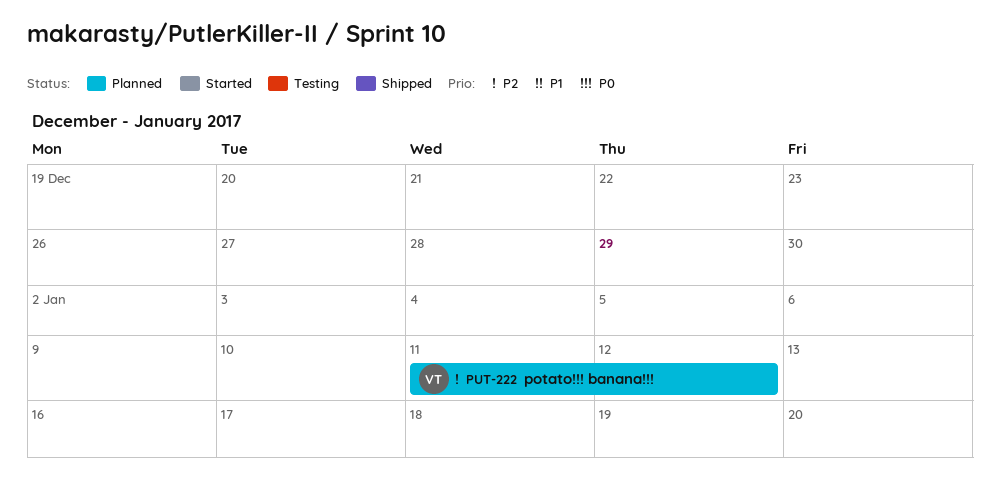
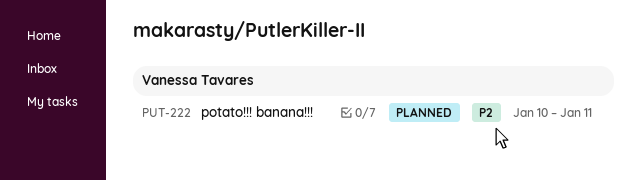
PUT-222, start: Jan 11 -> Jan 10
PUT-222, due: Jan 12 -> Jan 11

